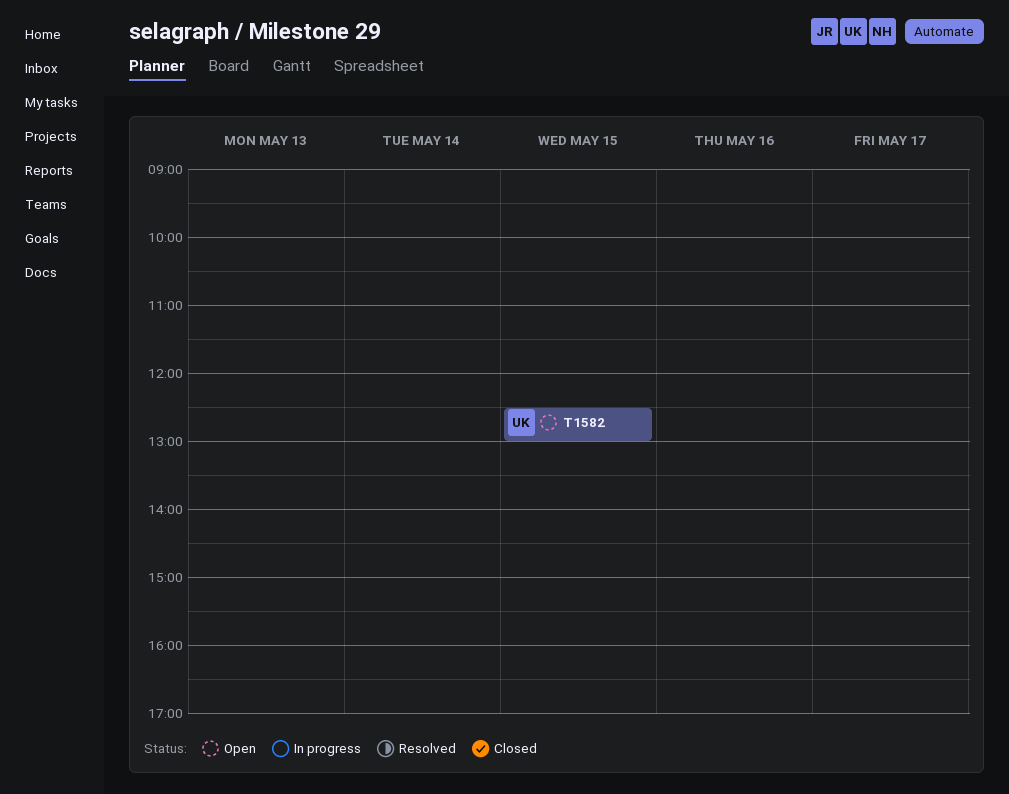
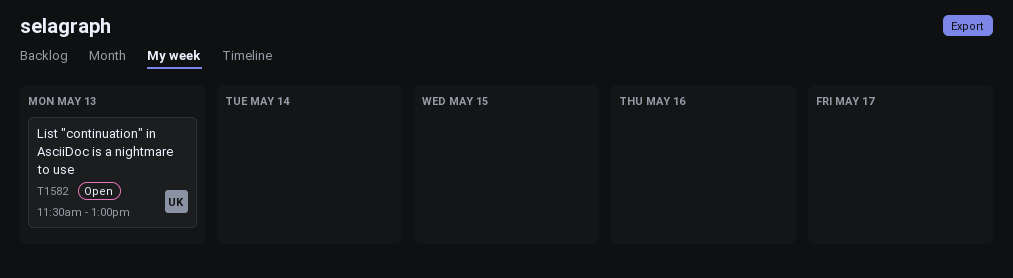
T1582, day: May 15 -> May 13
T1582, begins: 12:30 -> 11:30

